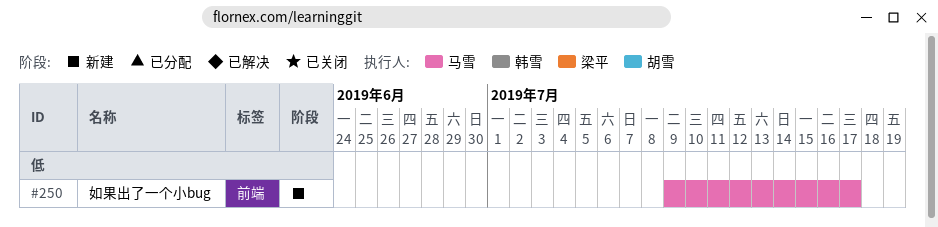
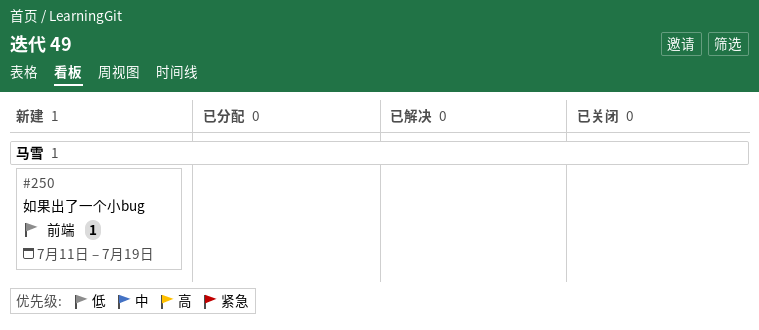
#250, start: Jul 9 -> Jul 11
#250, due: Jul 17 -> Jul 19

